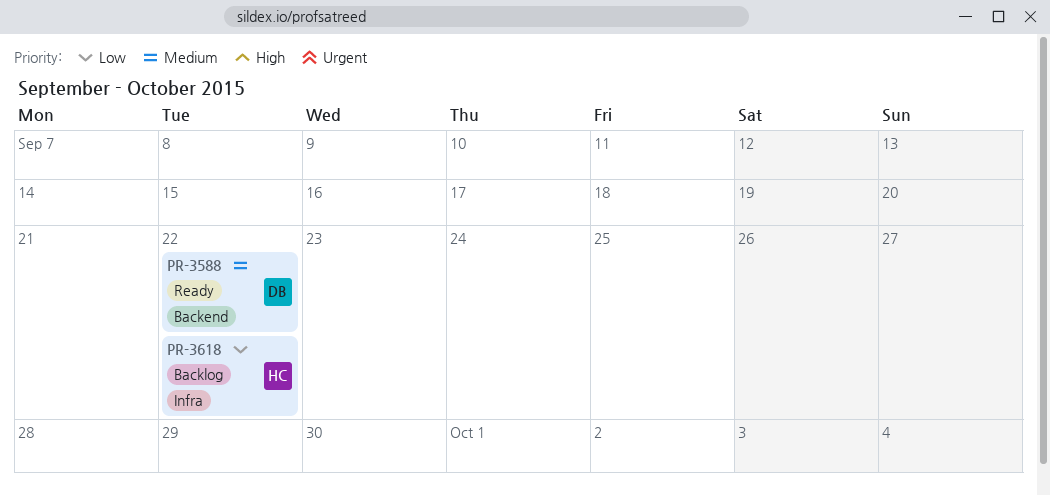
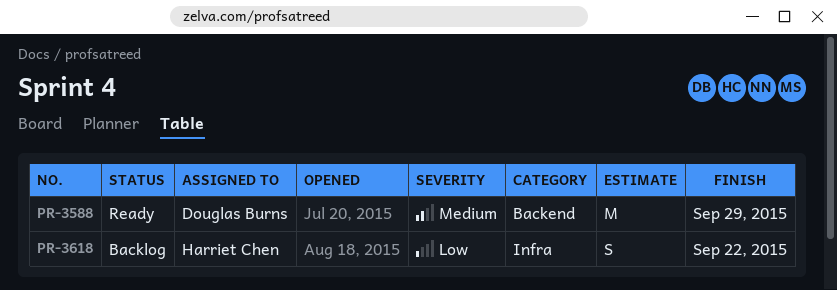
PR-3588, due: Sep 22 -> Sep 29

